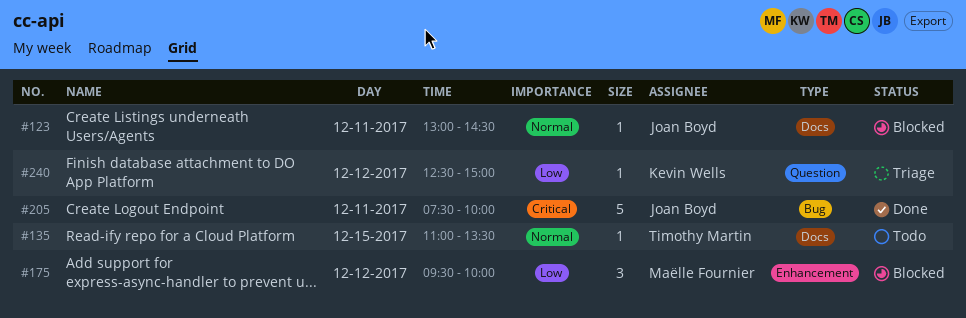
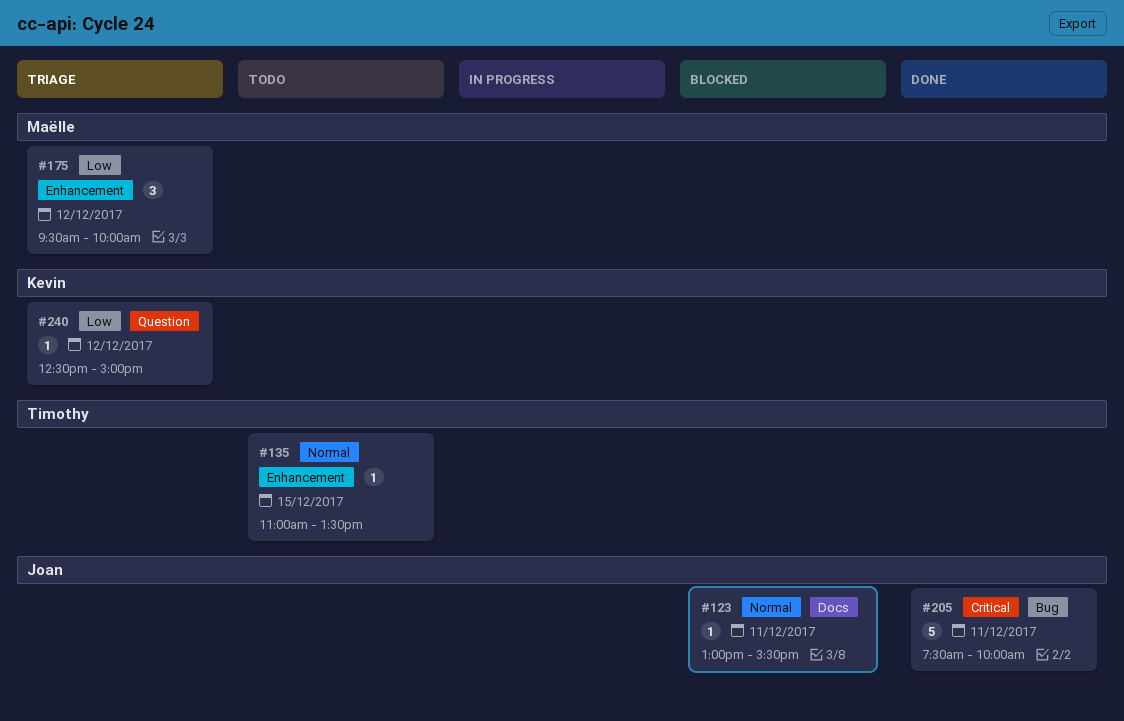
#123, ends: 14:30 -> 15:30
#135, label: Docs -> Enhancement
#175, status: Blocked -> Triage

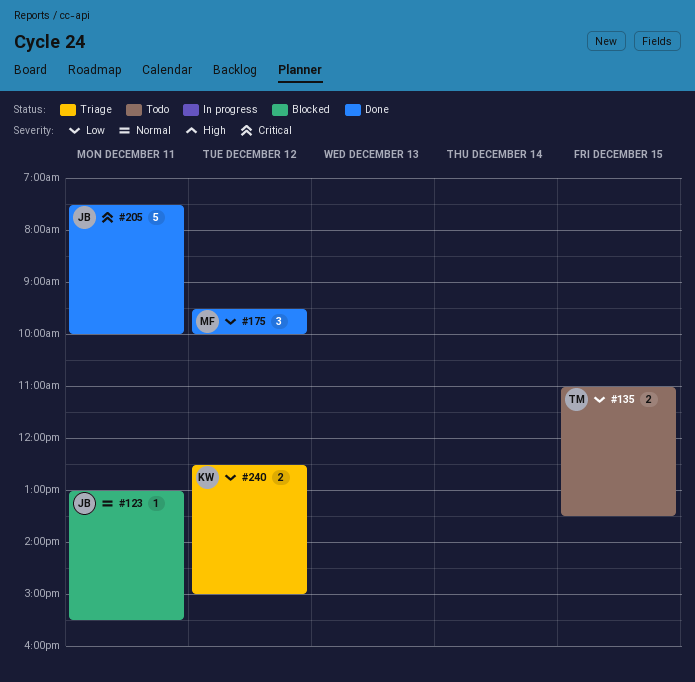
#135, priority: Normal -> Low
#135, estimate: 1 -> 2
#175, status: Triage -> Done
#240, estimate: 1 -> 2

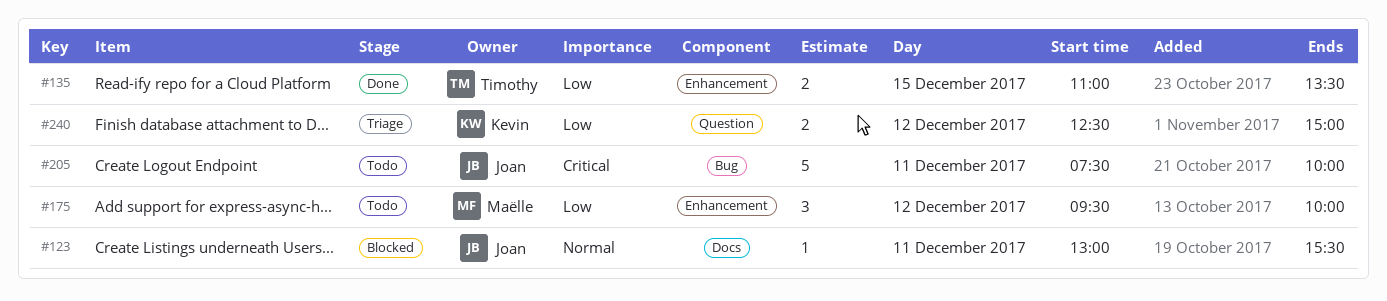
#135, status: Todo -> Done
#175, status: Done -> Todo
#205, status: Done -> Todo

